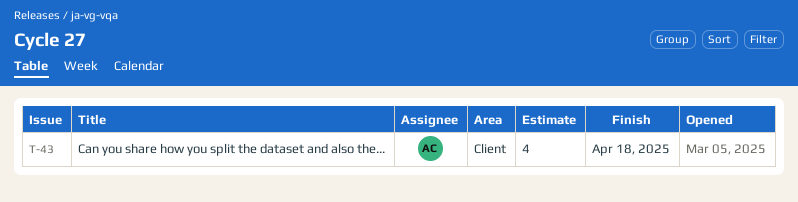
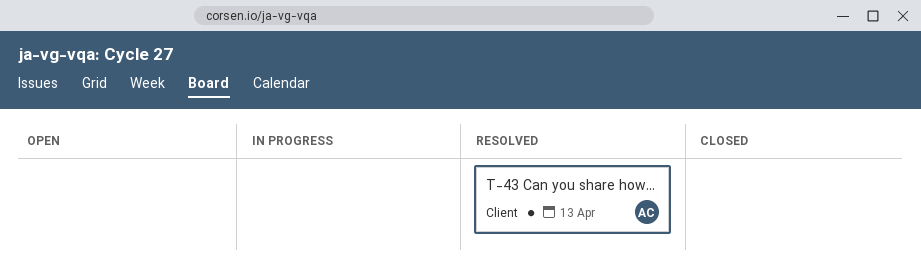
T-43, estimate: 4 -> 1
T-43, due: Apr 18 -> Apr 13

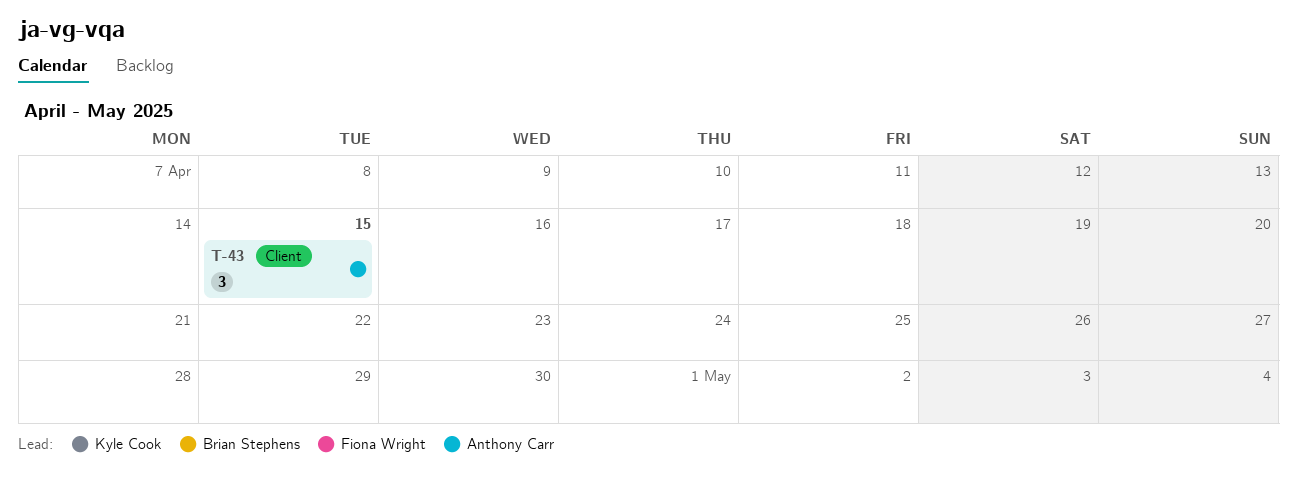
T-43, estimate: 1 -> 3
T-43, due: Apr 13 -> Apr 15

